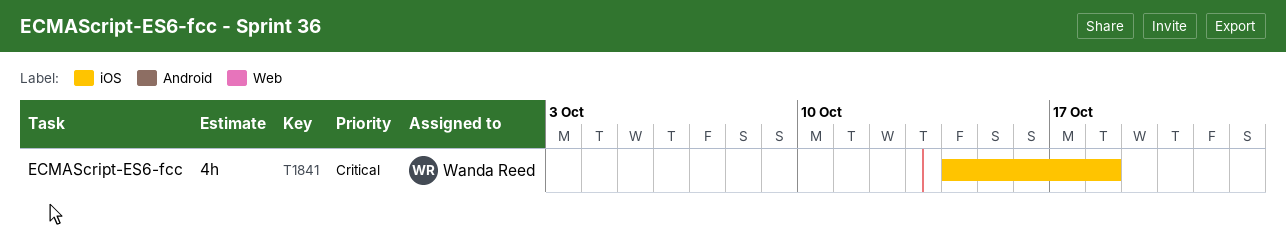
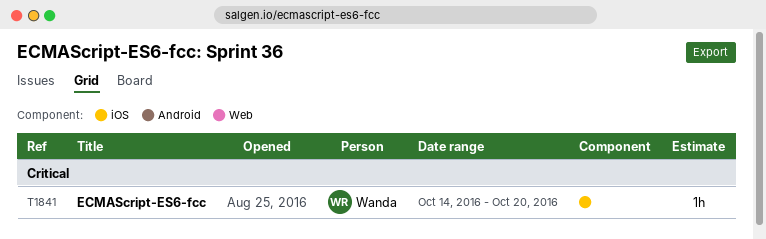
T1841, estimate: 4h -> 1h
T1841, due: Oct 18 -> Oct 20

